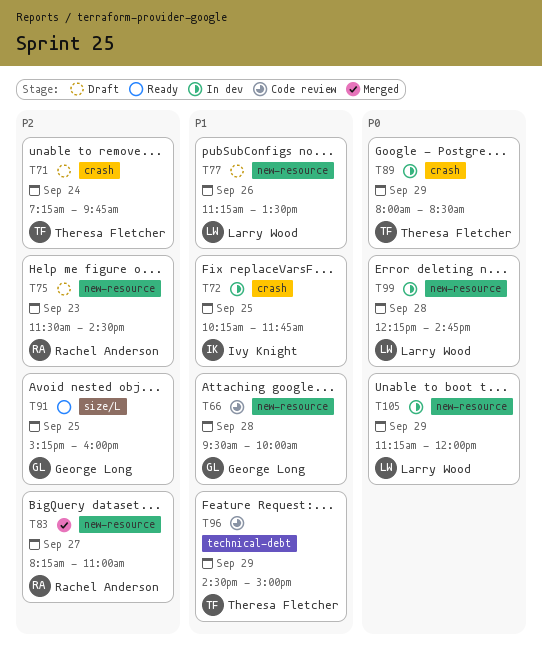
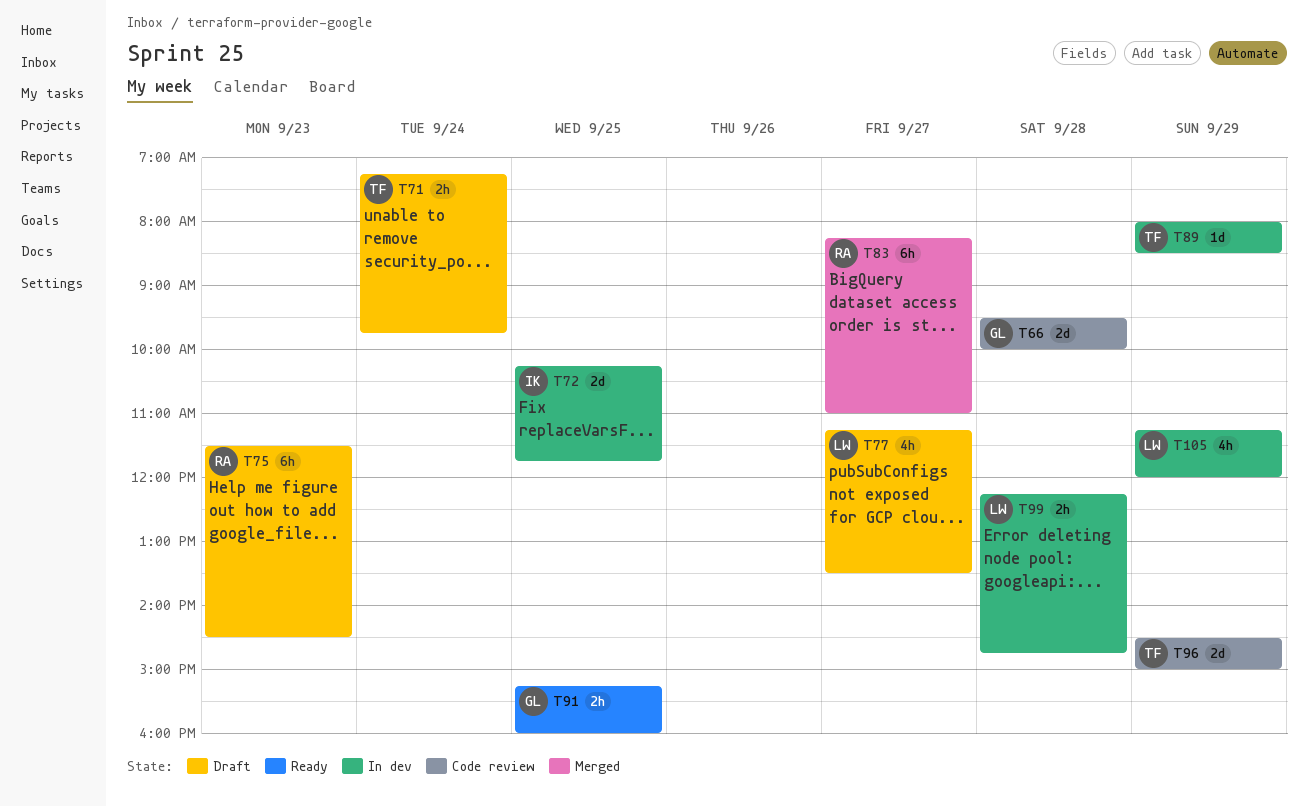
T77, day: Sep 26 -> Sep 27

